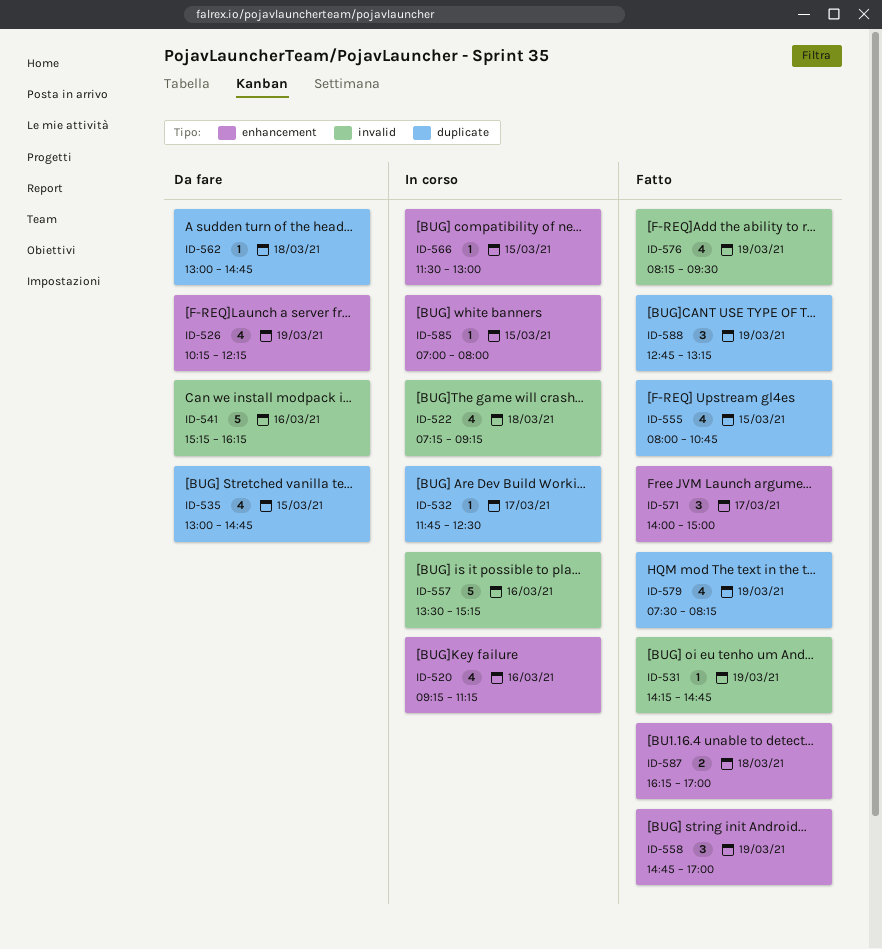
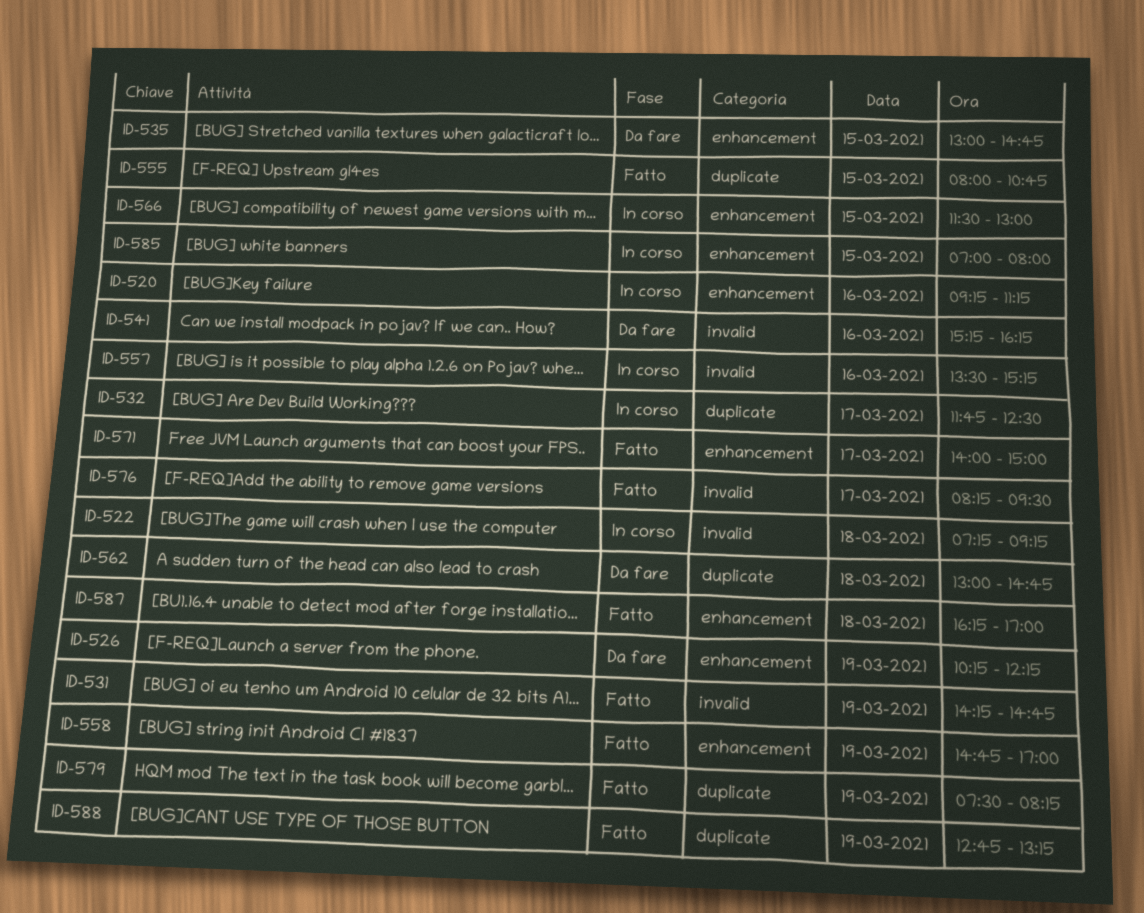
ID-535, label: duplicate -> enhancement
ID-576, day: Mar 19 -> Mar 17

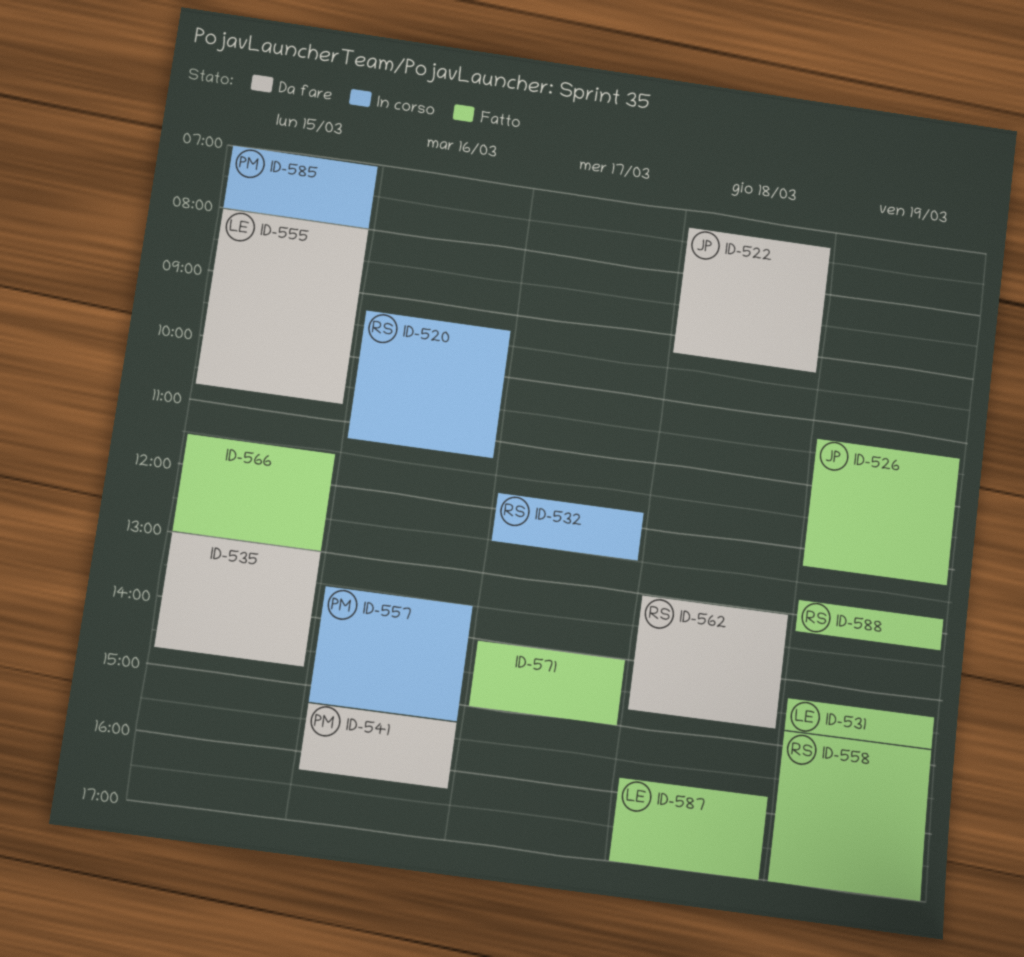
ID-522, status: In corso -> Da fare
ID-526, status: Da fare -> Fatto
ID-555, status: Fatto -> Da fare
ID-566, status: In corso -> Fatto
ID-576: present -> none
ID-579: present -> none
ID-587, begins: 16:15 -> 15:45

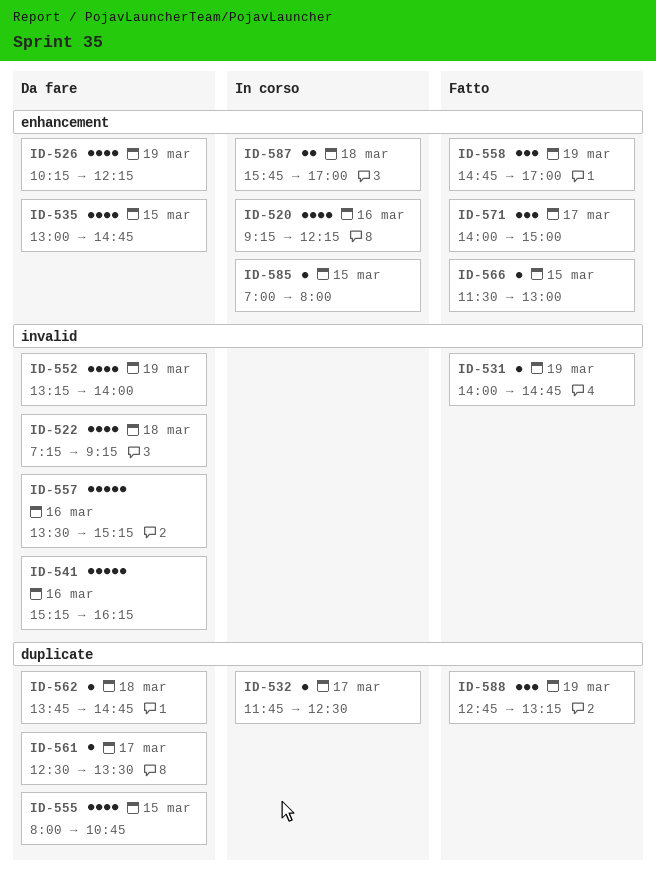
ID-520, ends: 11:15 -> 12:15
ID-526, status: Fatto -> Da fare
ID-531, begins: 14:15 -> 14:00
ID-552: none -> present
ID-557, status: In corso -> Da fare
ID-561: none -> present
ID-562, begins: 13:00 -> 13:45
ID-587, status: Fatto -> In corso

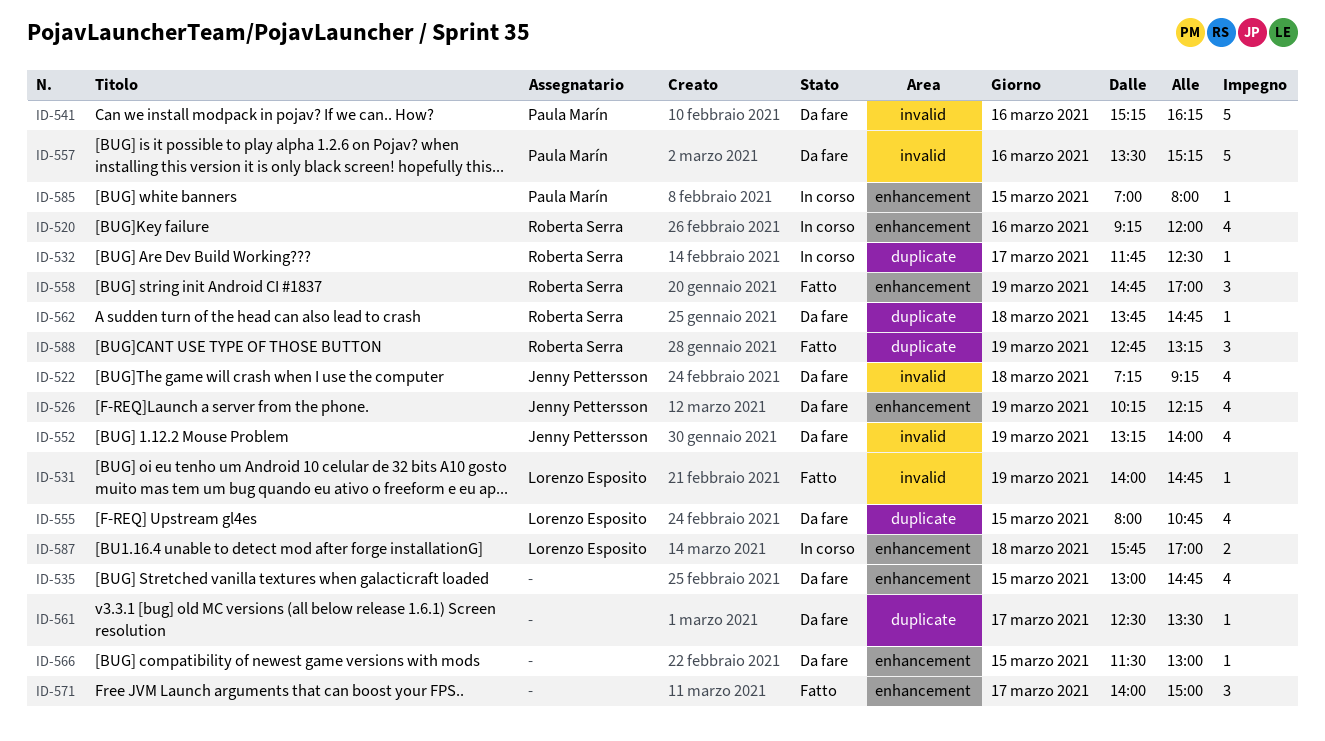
ID-520, ends: 12:15 -> 12:00
ID-566, status: Fatto -> Da fare

